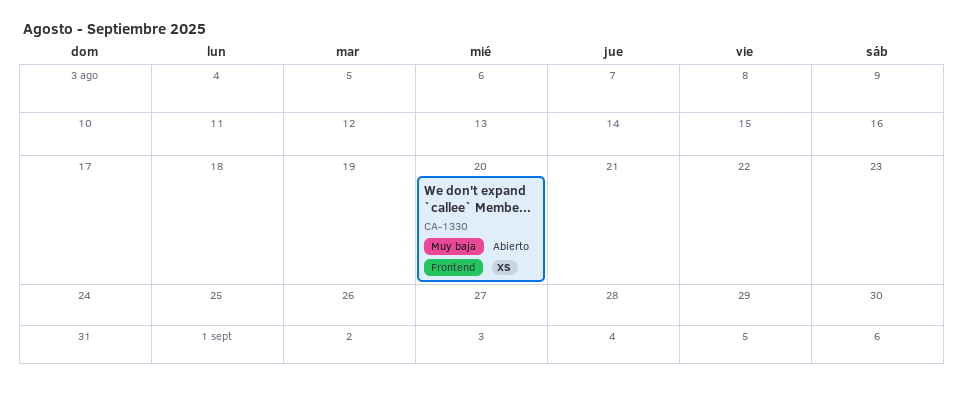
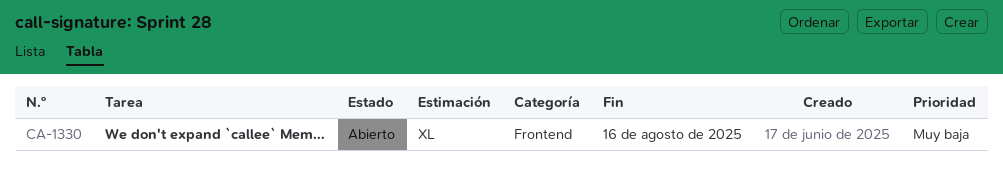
CA-1330, estimate: XS -> XL
CA-1330, due: Aug 20 -> Aug 16

